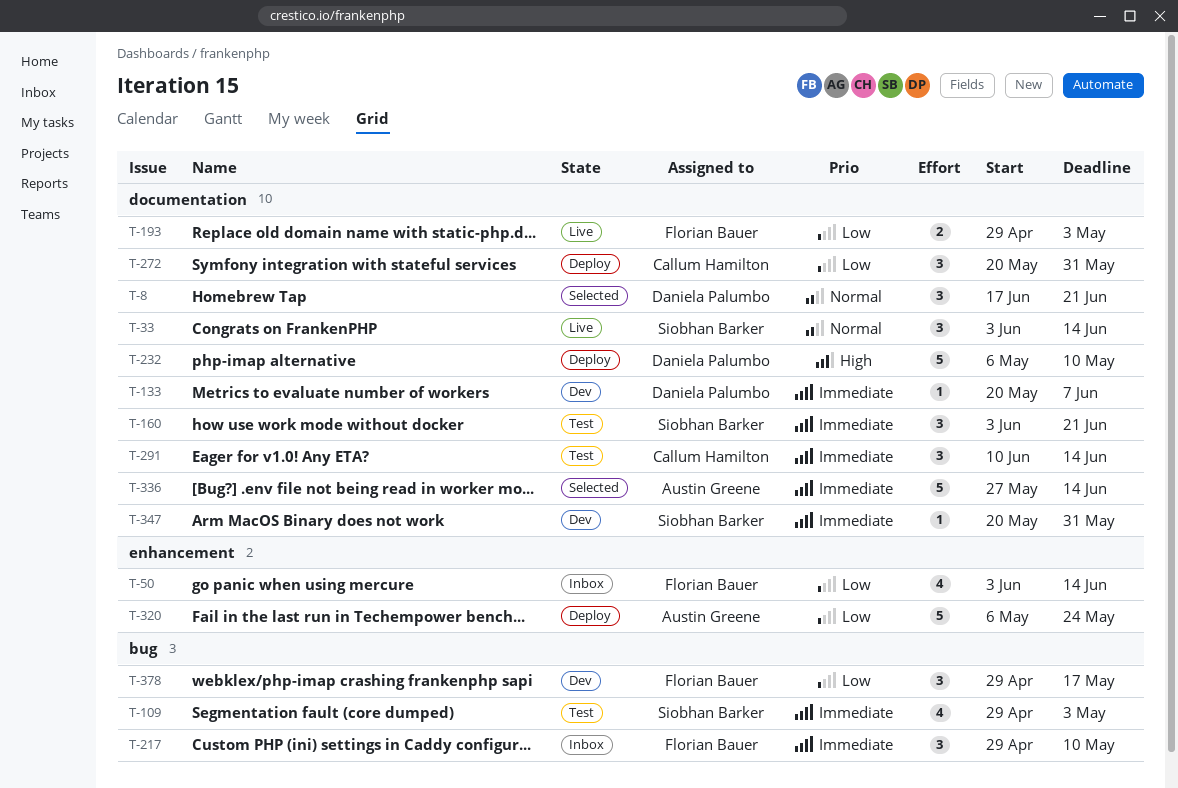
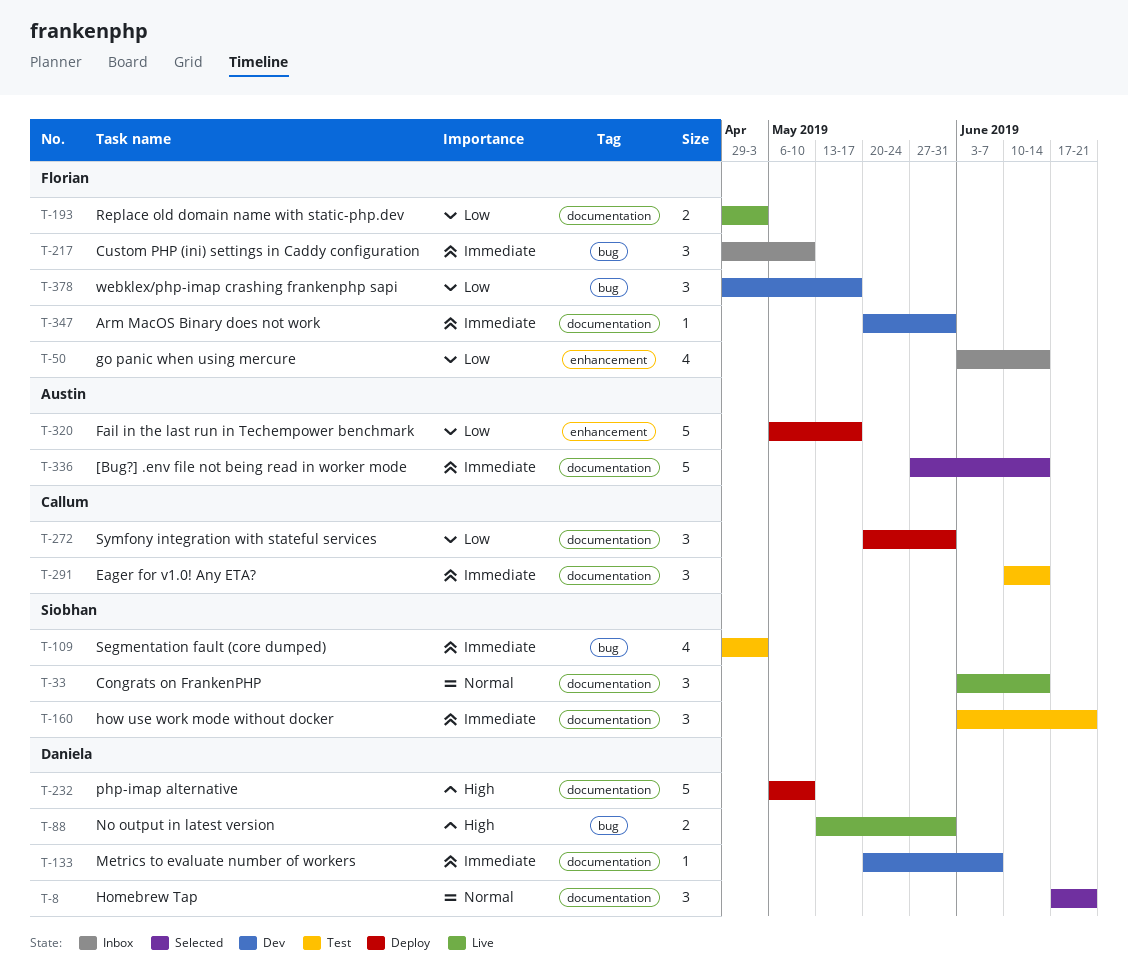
T-88: none -> present
T-320, due: May 24 -> May 17
T-347, owner: Siobhan Barker -> Florian Bauer

